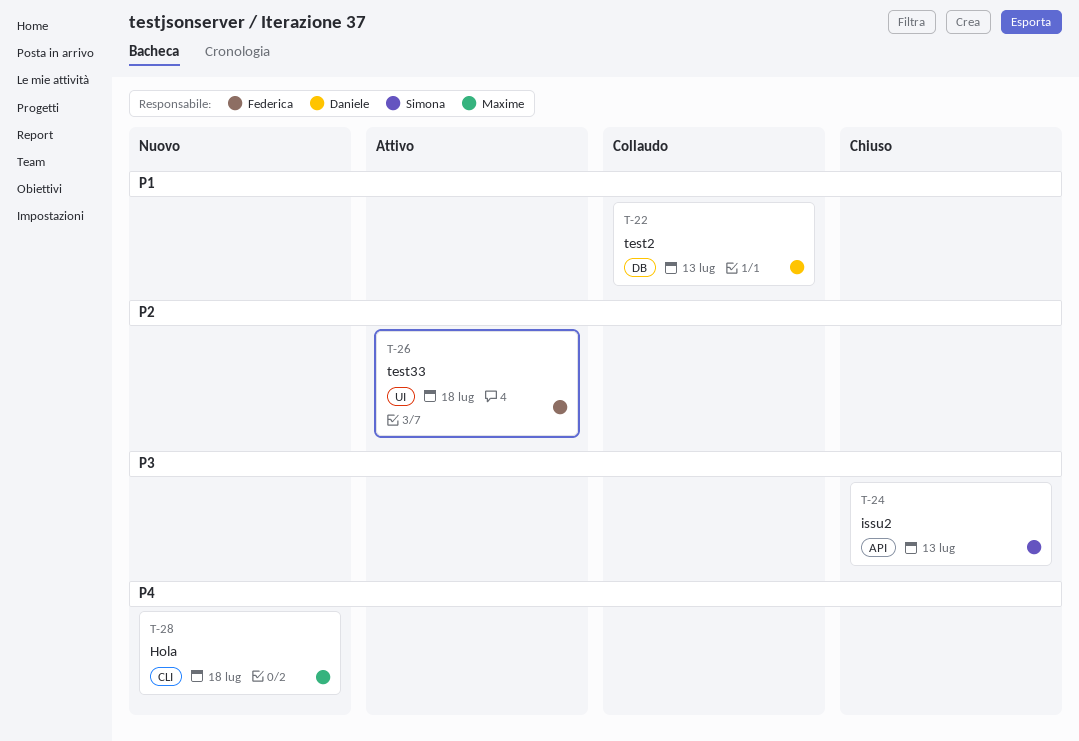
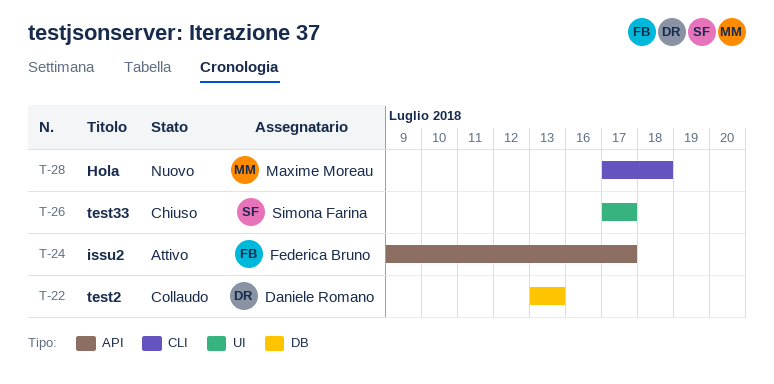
T-24, status: Chiuso -> Attivo
T-24, owner: Simona Farina -> Federica Bruno
T-24, due: Jul 13 -> Jul 17
T-26, status: Attivo -> Chiuso
T-26, owner: Federica Bruno -> Simona Farina
T-26, due: Jul 18 -> Jul 17

